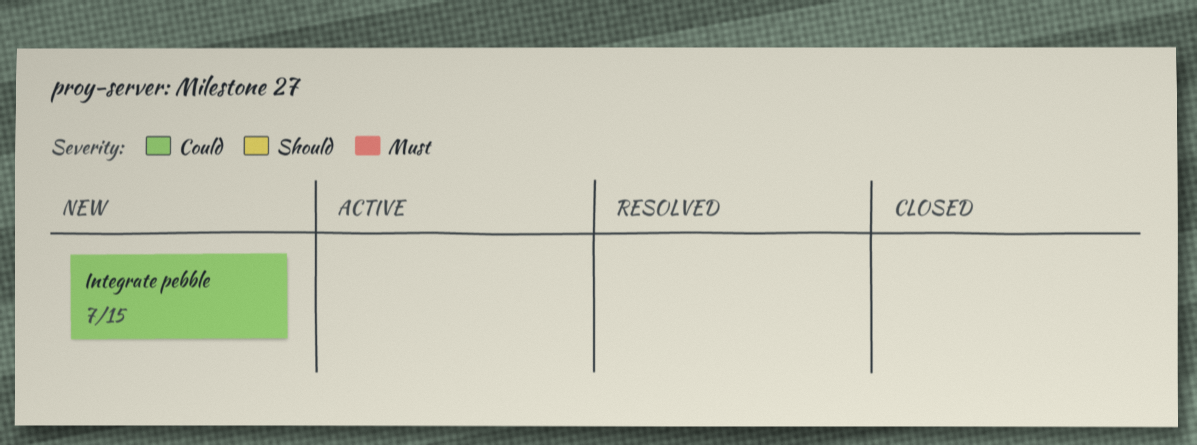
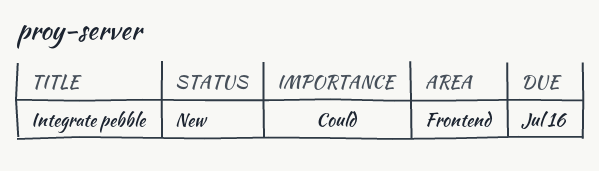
Integrate pebble, due: Jul 15 -> Jul 16

